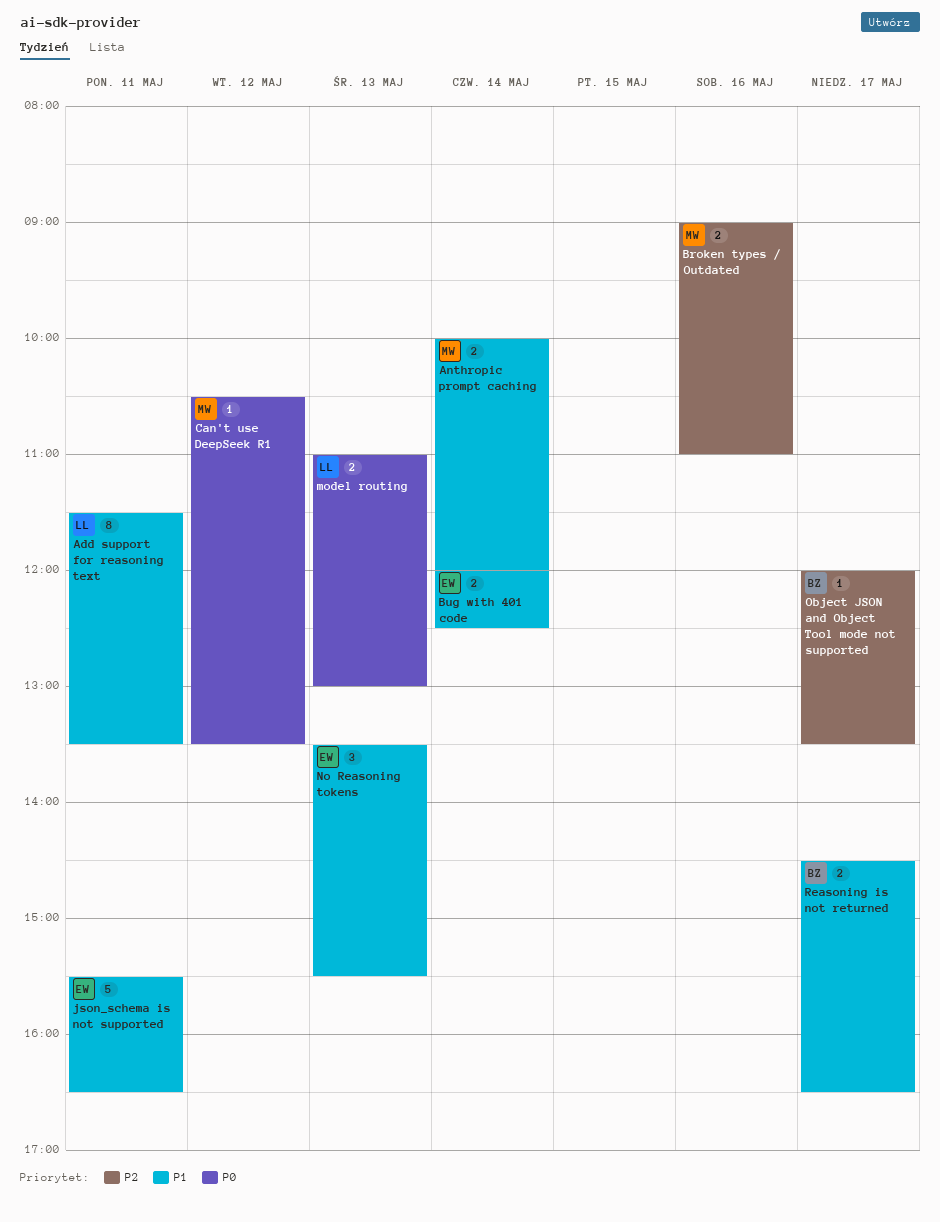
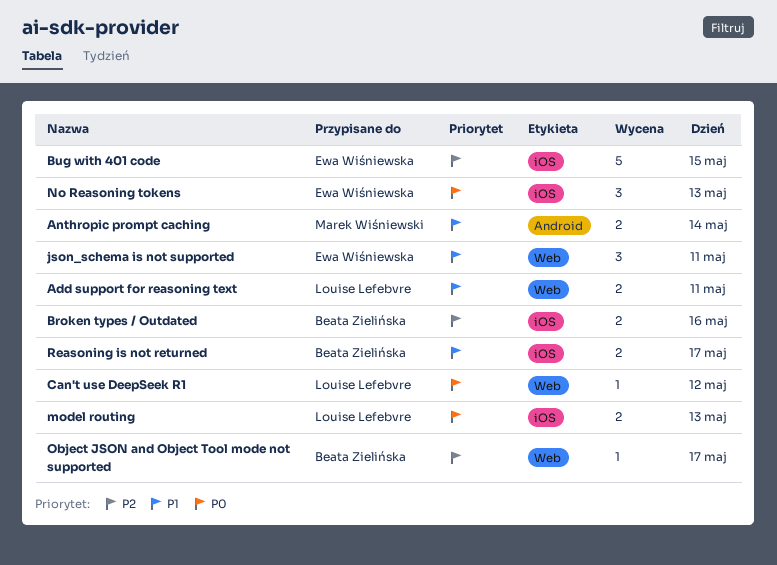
Add support for reasoning text, estimate: 8 -> 2
Broken types / Outdated, owner: Marek Wiśniewski -> Beata Zielińska
Bug with 401 code, priority: P1 -> P2
Bug with 401 code, estimate: 2 -> 5
Bug with 401 code, day: May 14 -> May 15
Can't use DeepSeek R1, owner: Marek Wiśniewski -> Louise Lefebvre
json_schema is not supported, estimate: 5 -> 3
No Reasoning tokens, priority: P1 -> P0

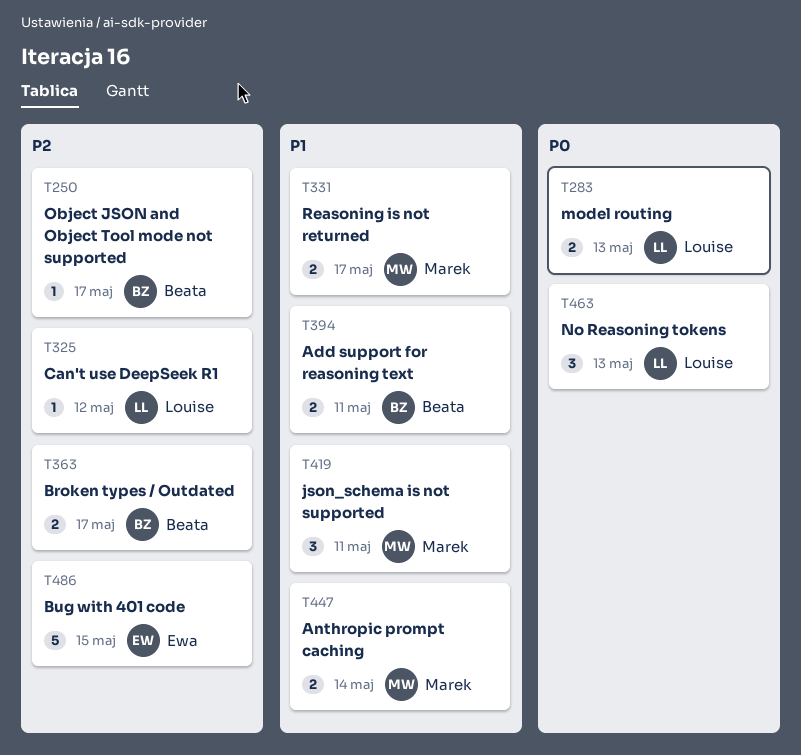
Add support for reasoning text, owner: Louise Lefebvre -> Beata Zielińska
Broken types / Outdated, day: May 16 -> May 17
Can't use DeepSeek R1, priority: P0 -> P2
json_schema is not supported, owner: Ewa Wiśniewska -> Marek Wiśniewski
No Reasoning tokens, owner: Ewa Wiśniewska -> Louise Lefebvre
Reasoning is not returned, owner: Beata Zielińska -> Marek Wiśniewski

